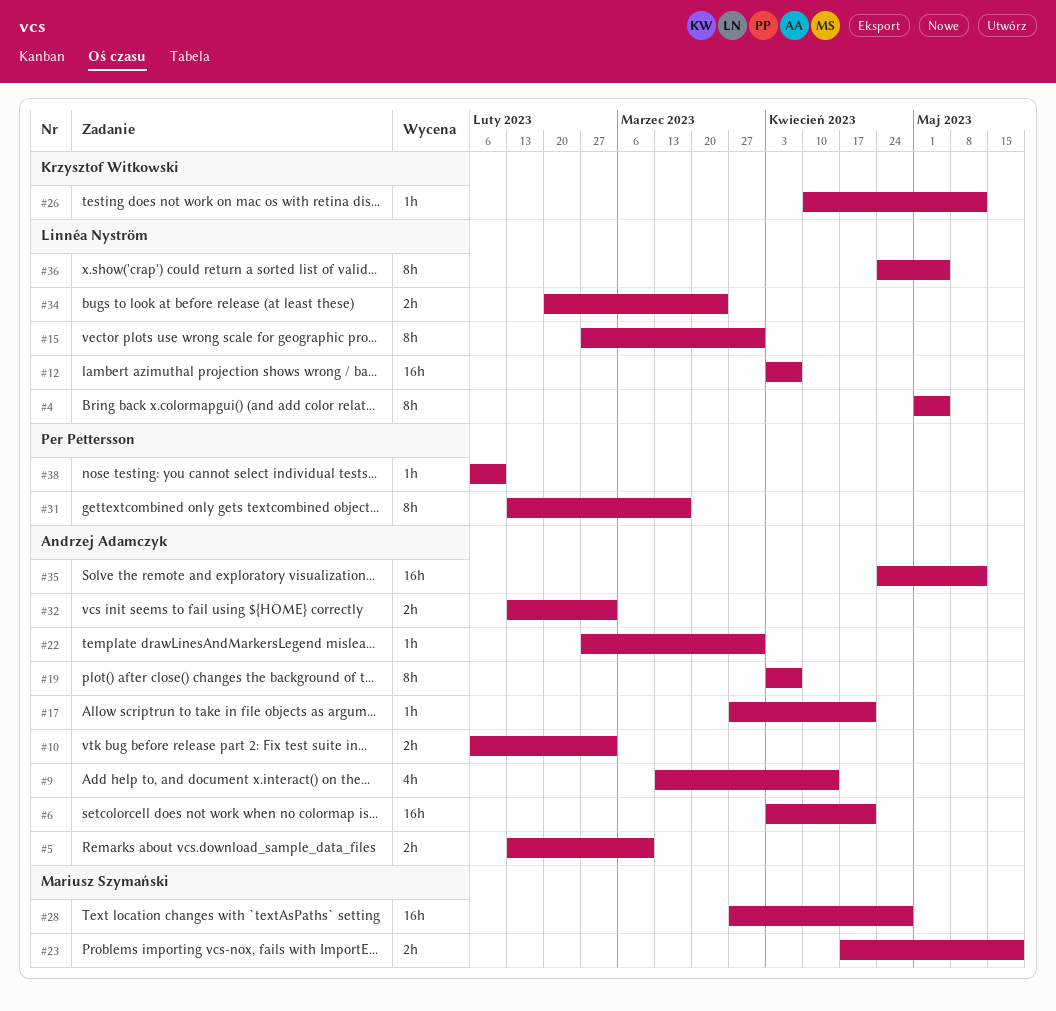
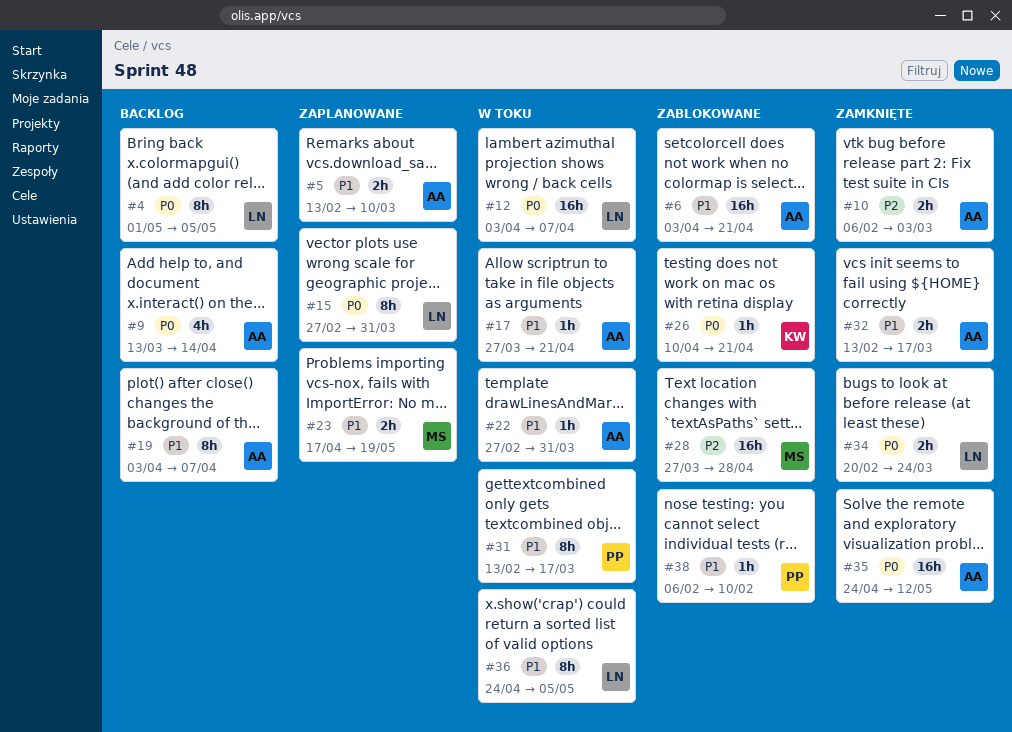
#26, due: May 12 -> Apr 21
#32, due: Mar 3 -> Mar 17

